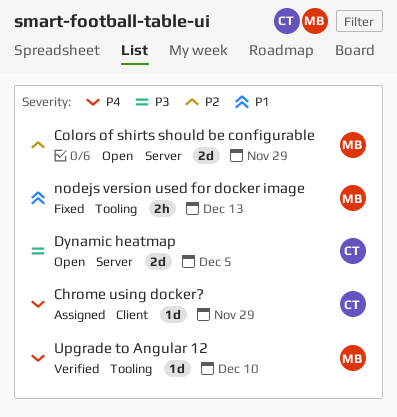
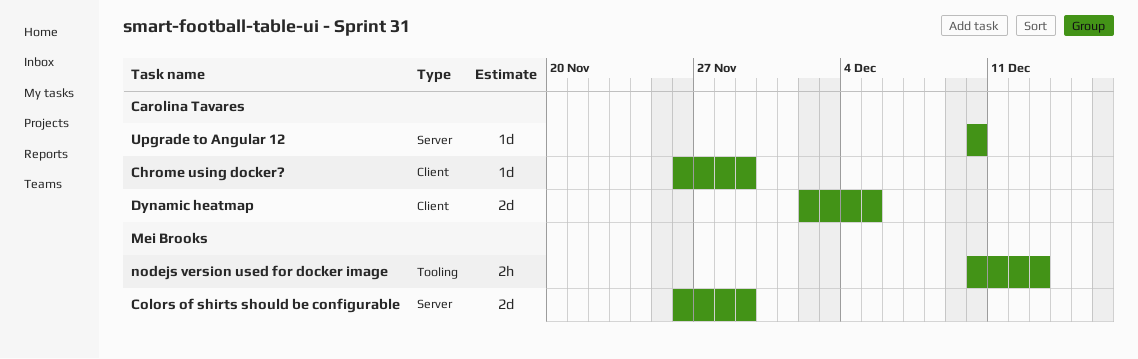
Dynamic heatmap, label: Server -> Client
Upgrade to Angular 12, owner: Mei Brooks -> Carolina Tavares
Upgrade to Angular 12, label: Tooling -> Server

